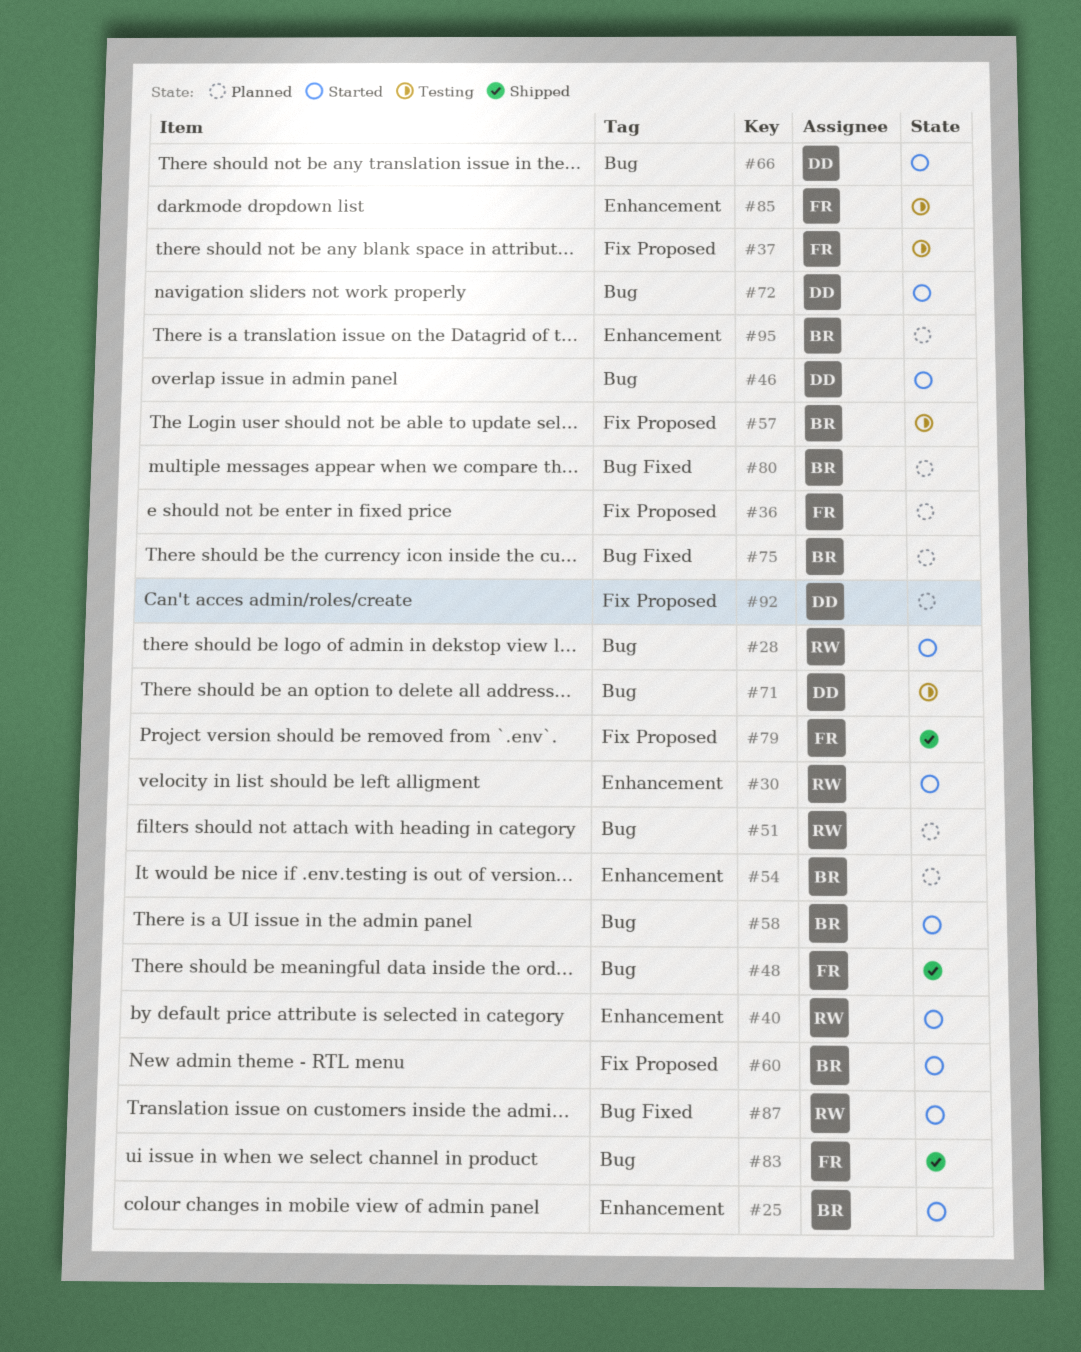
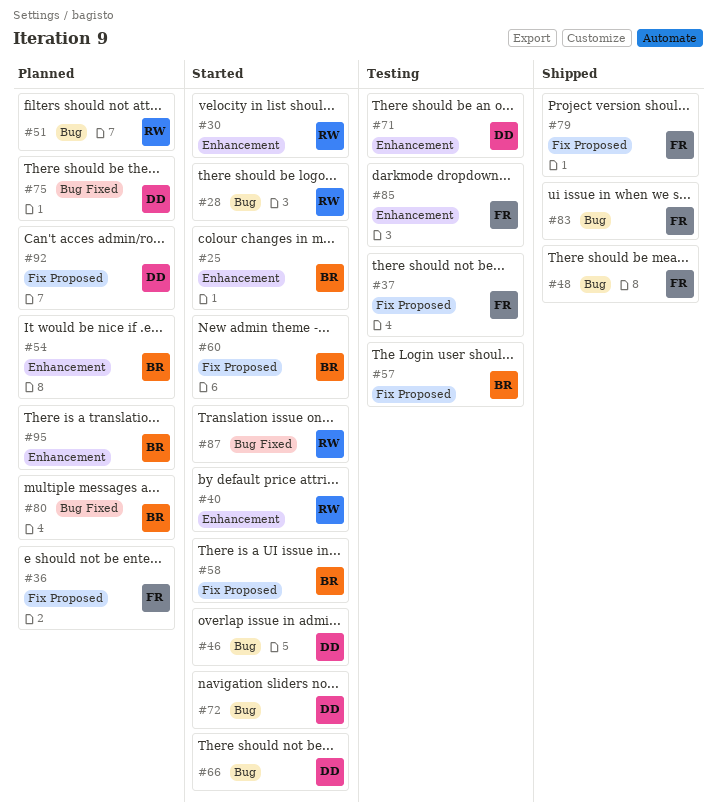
#58, label: Bug -> Fix Proposed
#71, label: Bug -> Enhancement
#75, owner: BR -> DD

